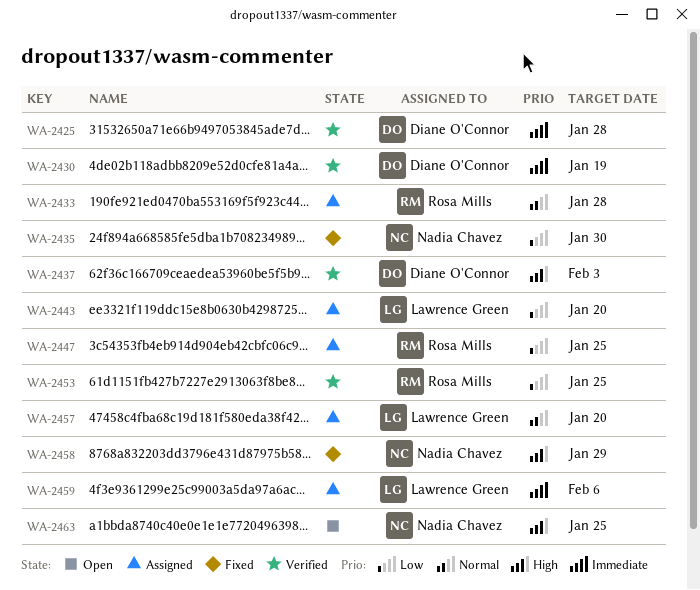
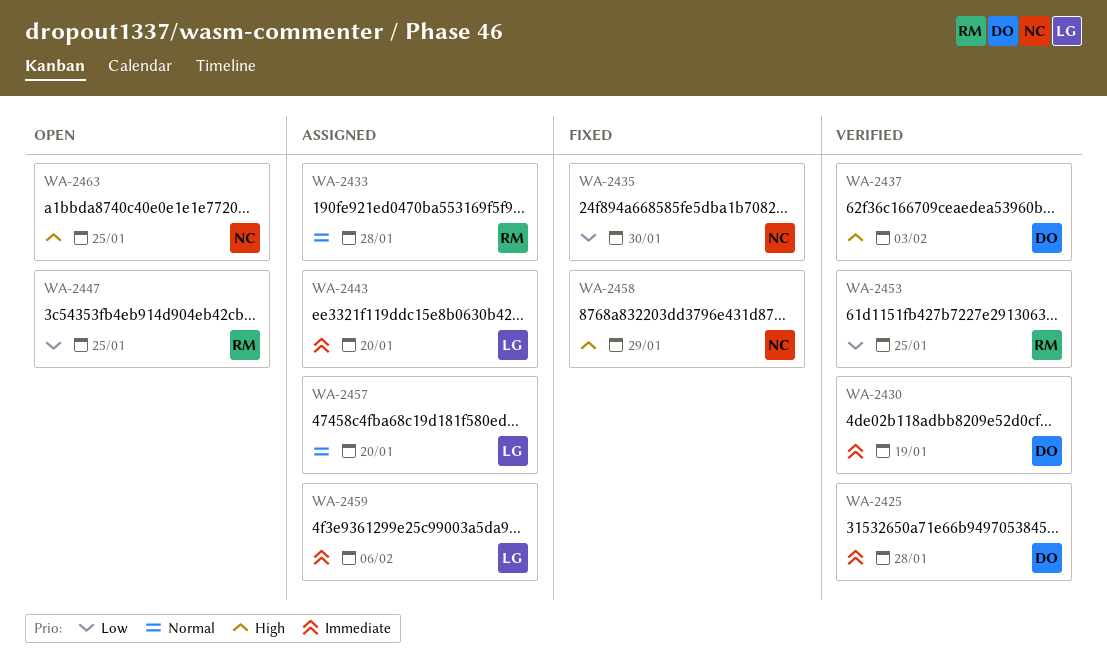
WA-2443, priority: Low -> Immediate
WA-2447, status: Assigned -> Open

